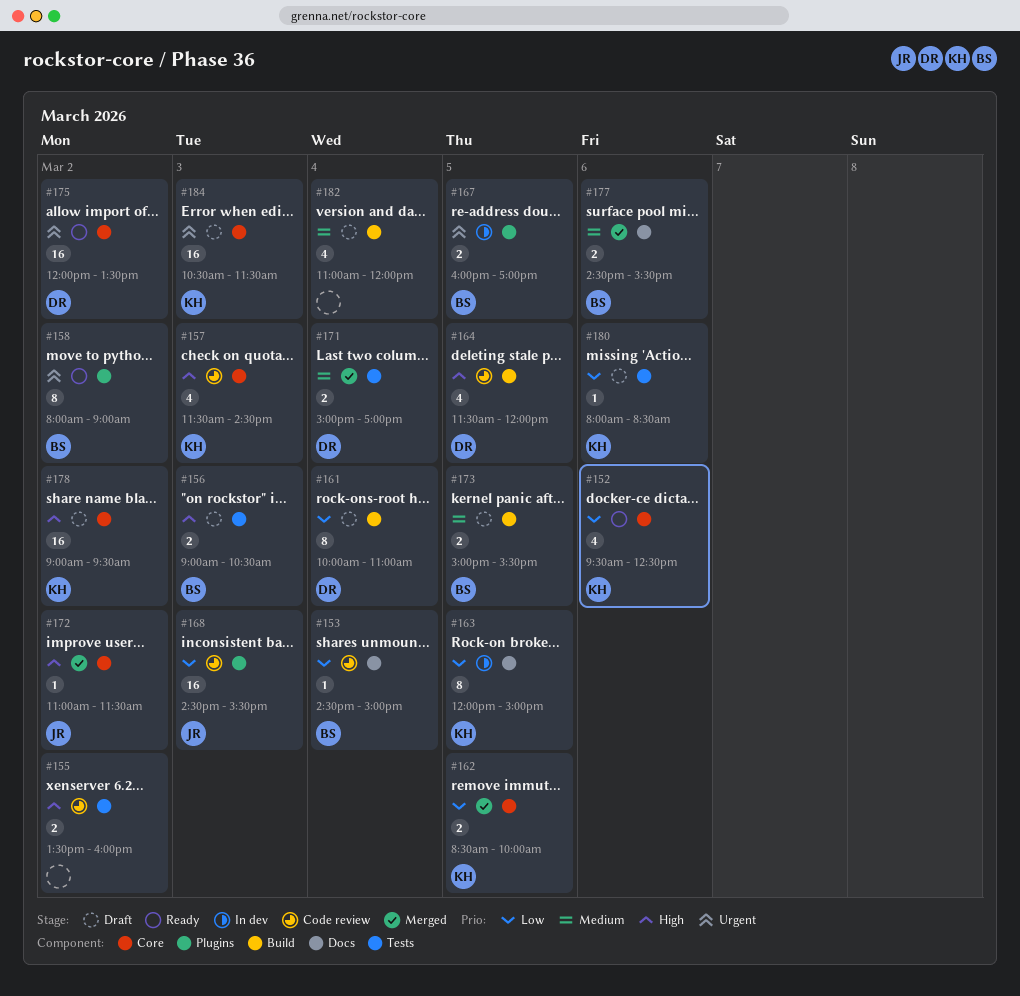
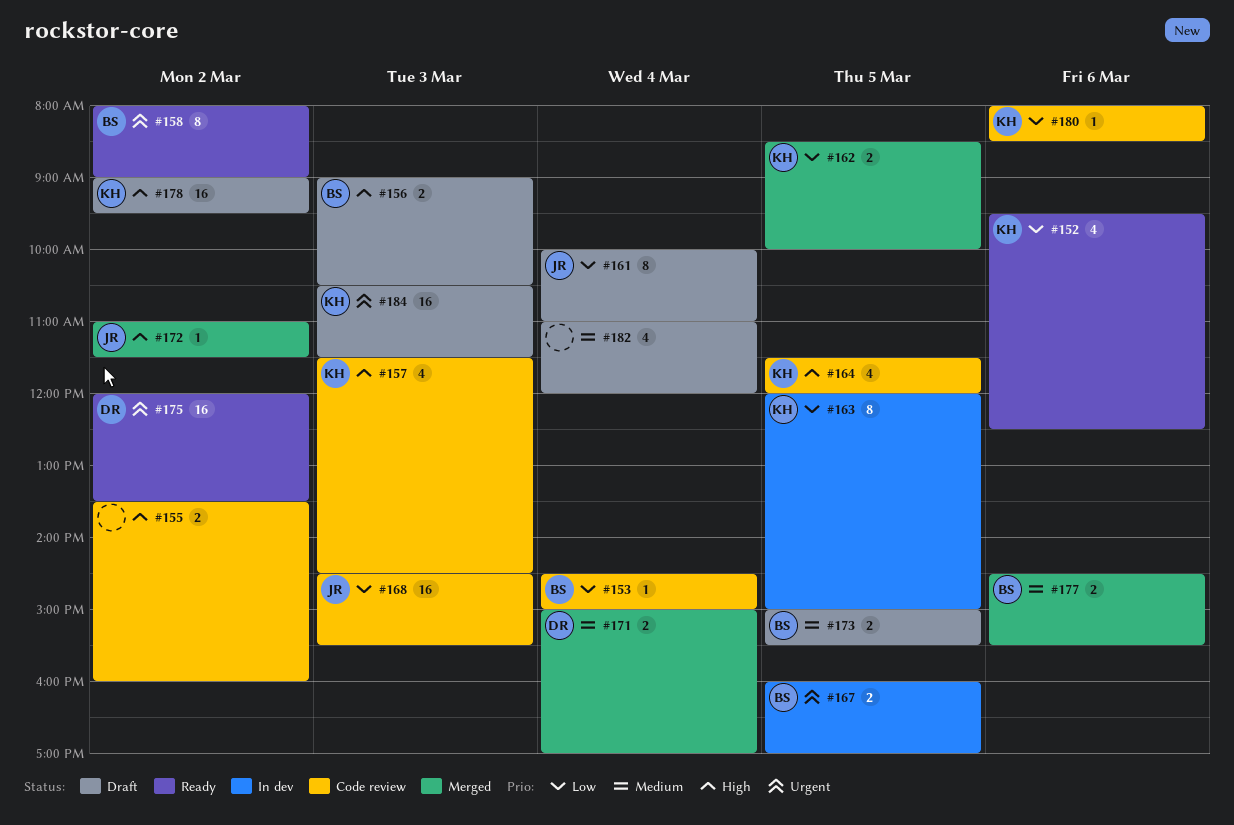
#161, owner: DR -> JR
#164, owner: DR -> KH
#180, status: Draft -> Code review

